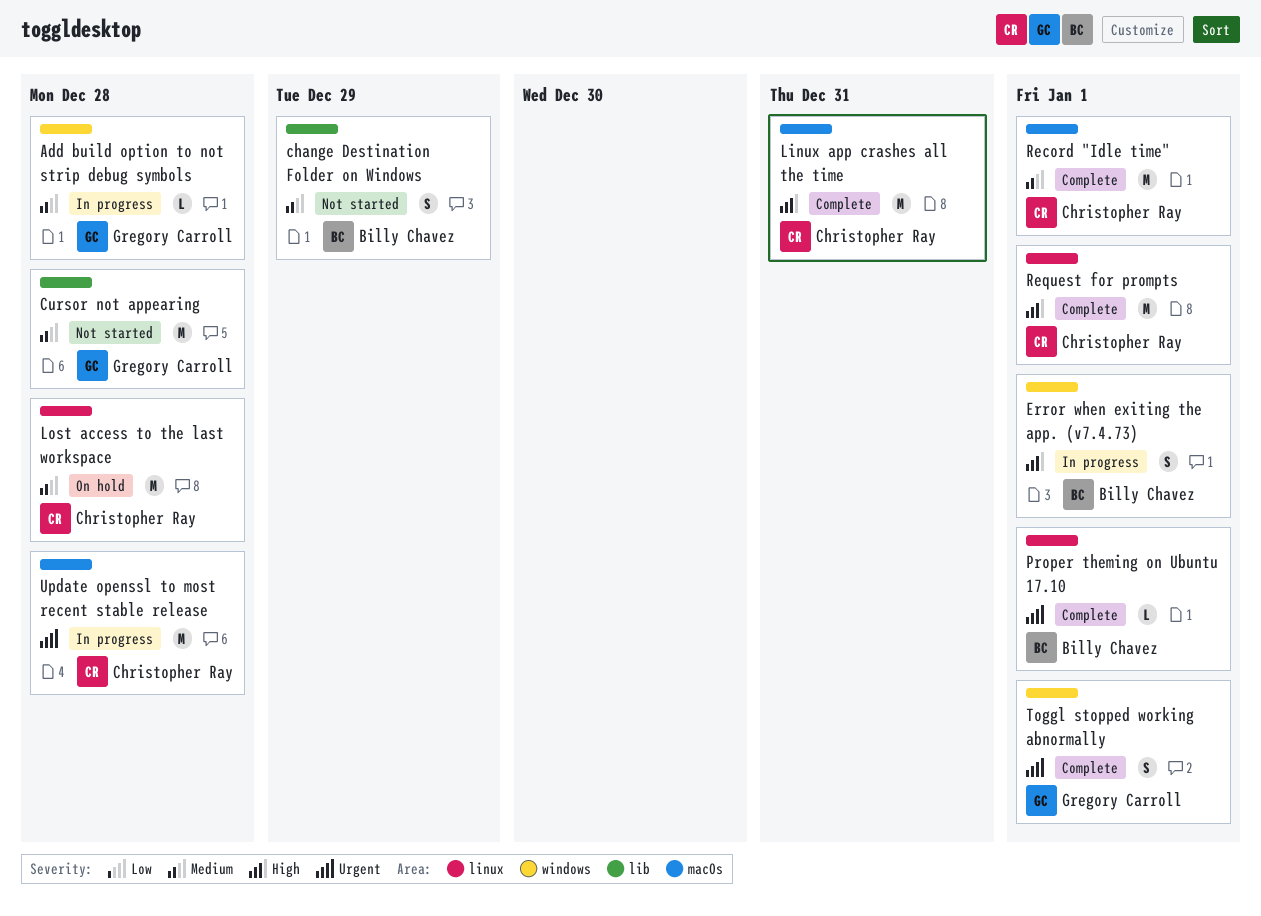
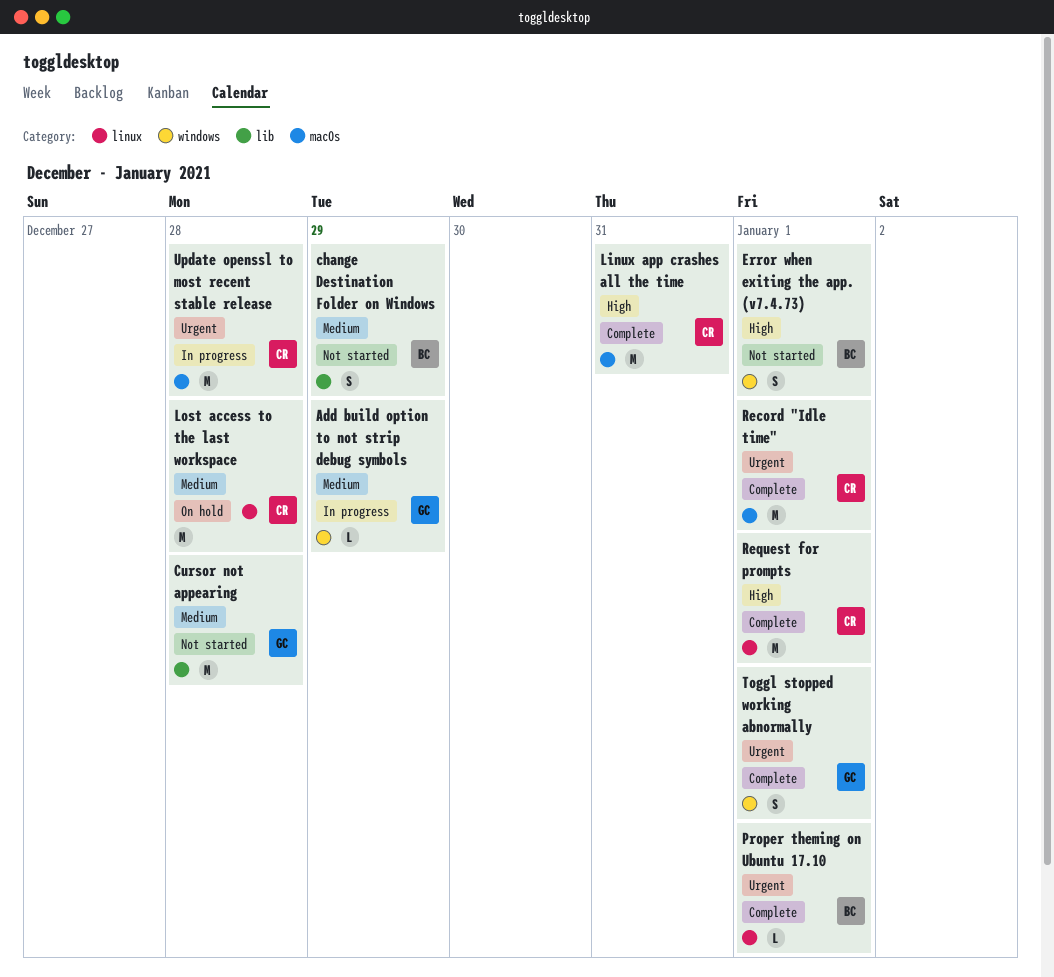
Add build option to not strip debug symbols, due: Dec 28 -> Dec 29
Error when exiting the app. (v7.4.73), status: In progress -> Not started
Record "Idle time", priority: Medium -> Urgent

